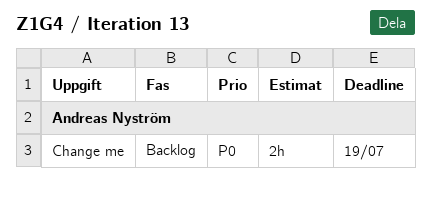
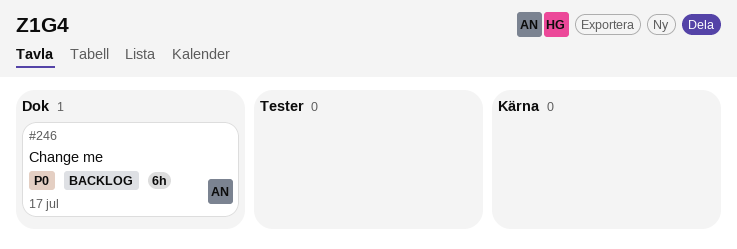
Change me, estimate: 2h -> 6h
Change me, due: Jul 19 -> Jul 17

